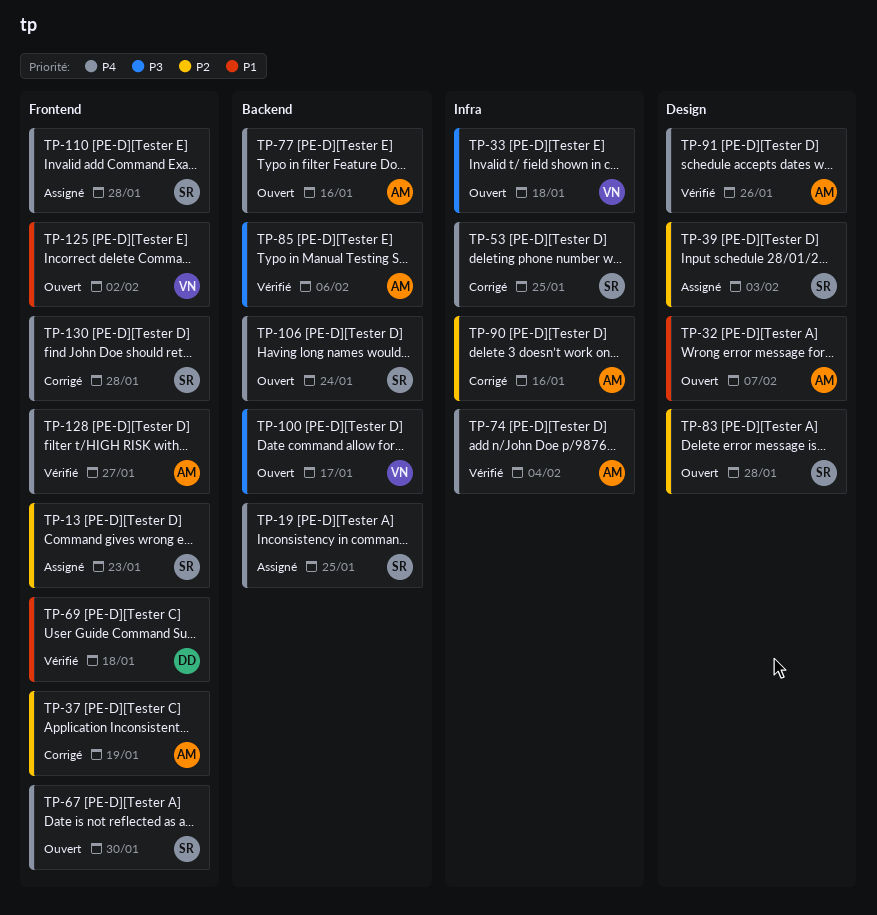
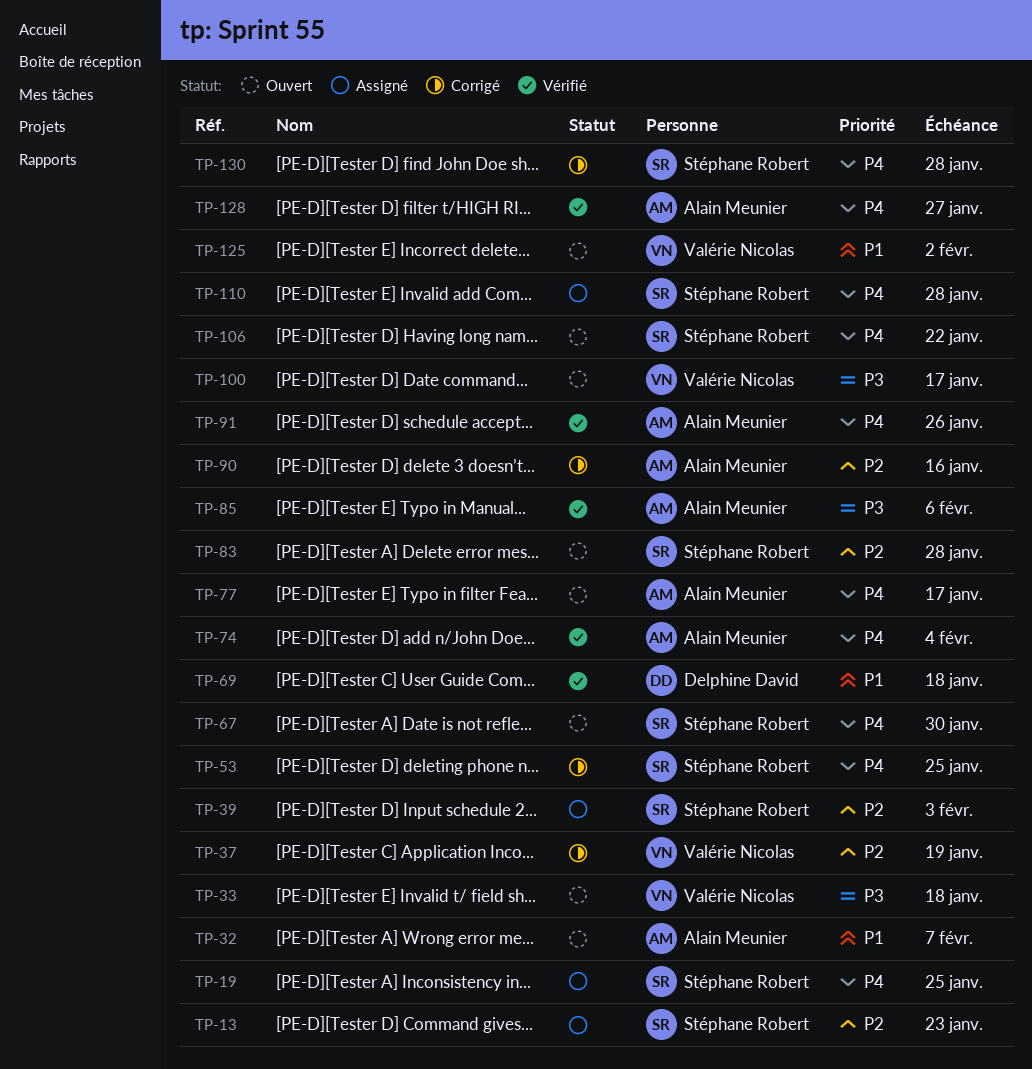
TP-37, owner: Alain Meunier -> Valérie Nicolas
TP-77, due: Jan 16 -> Jan 17
TP-106, due: Jan 24 -> Jan 22

